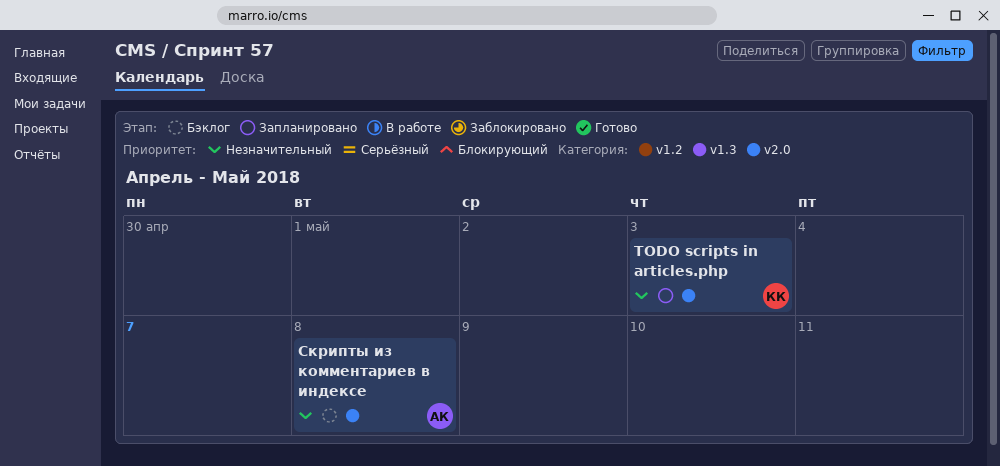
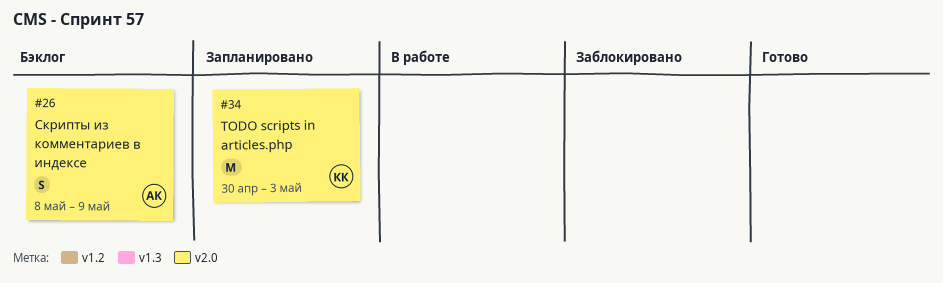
Скрипты из комментариев в индексе, due: May 8 -> May 9

